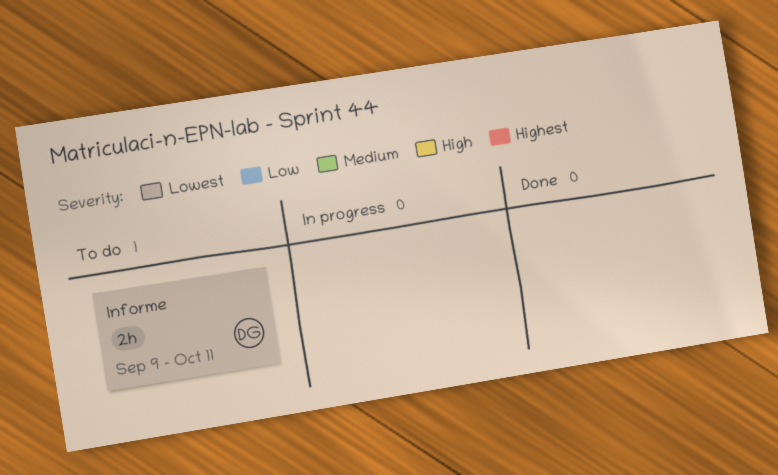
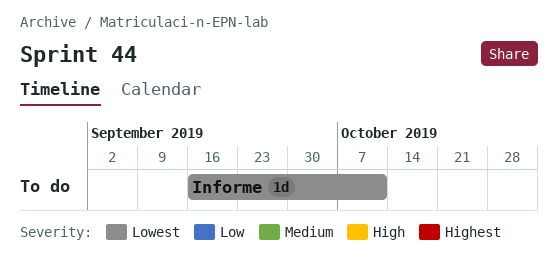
Informe, estimate: 2h -> 1d
Informe, start: Sep 9 -> Sep 16

